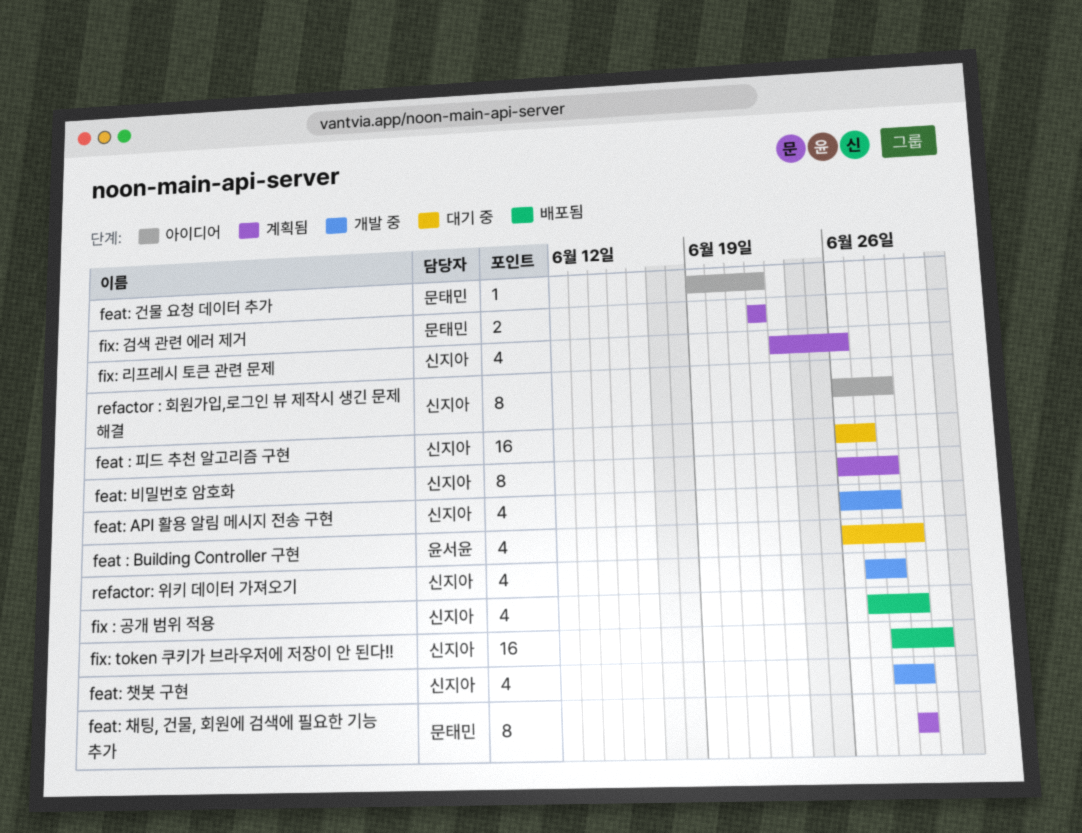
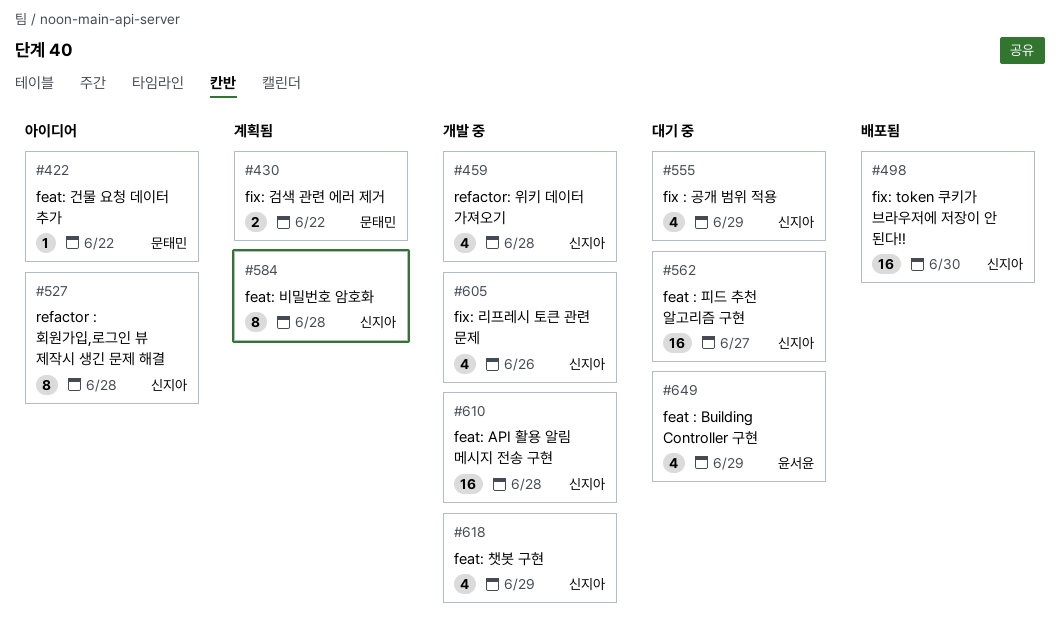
feat: API 활용 알림 메시지 전송 구현, estimate: 4 -> 16
feat: 채팅, 건물, 회원에 검색에 필요한 기능 추가: present -> none
fix : 공개 범위 적용, status: 배포됨 -> 대기 중
fix: 리프레시 토큰 관련 문제, status: 계획됨 -> 개발 중

